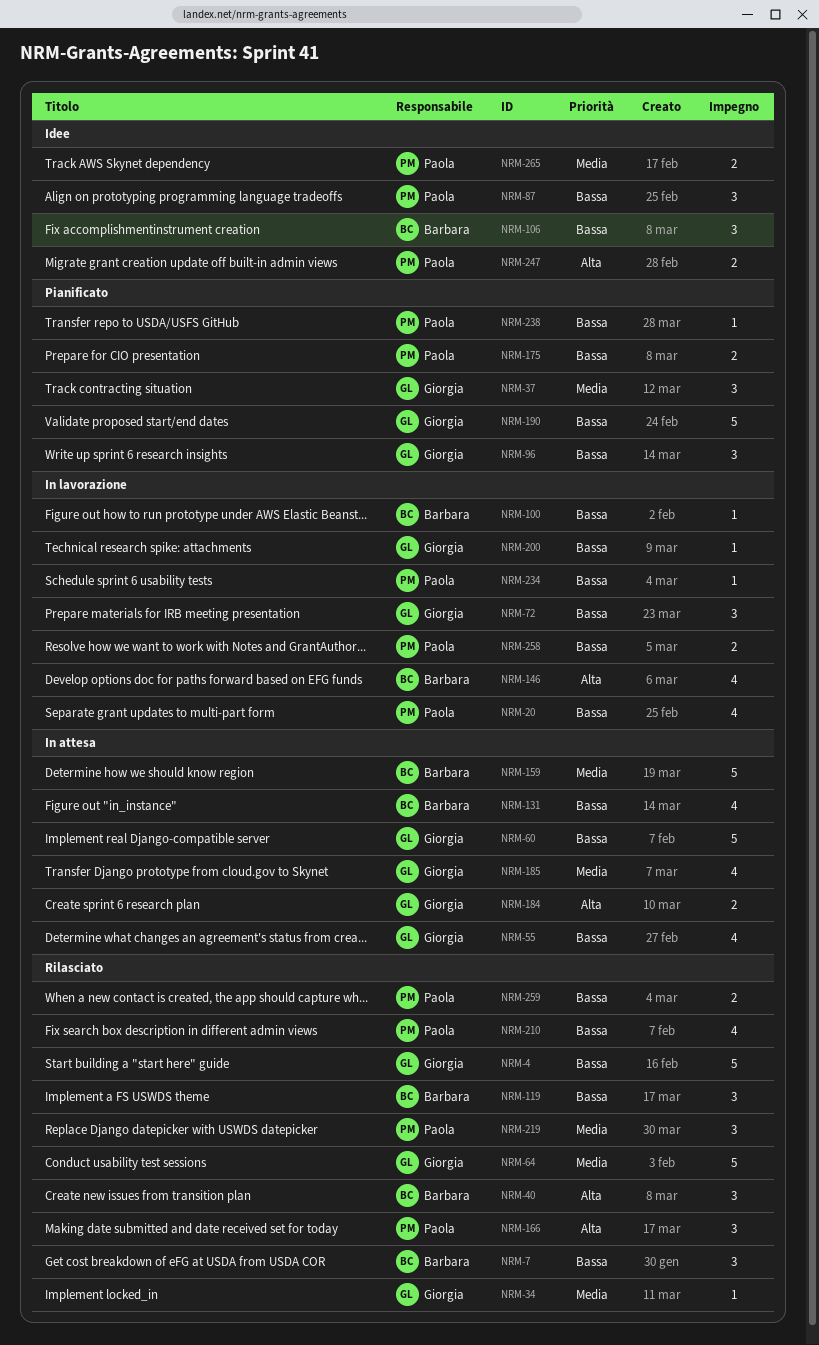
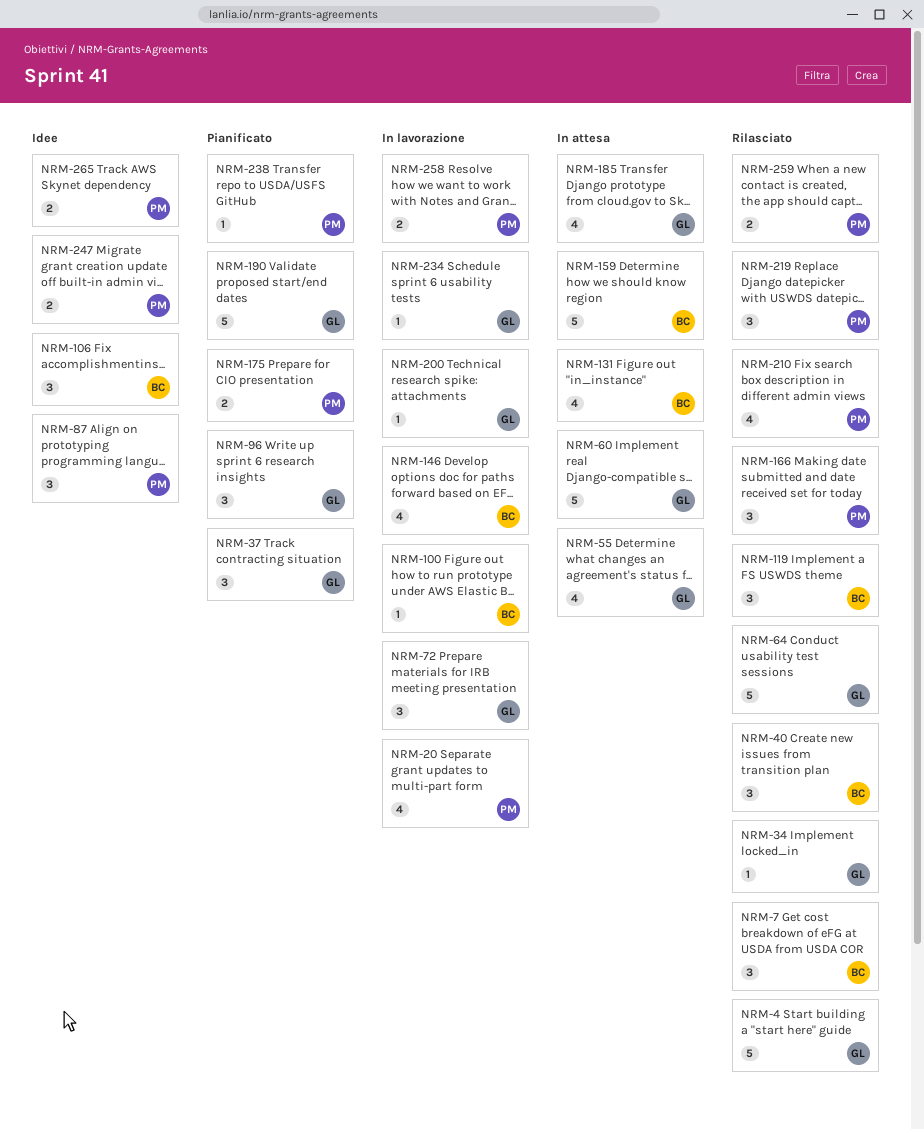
NRM-184: present -> none
NRM-234, owner: Paola -> Giorgia

